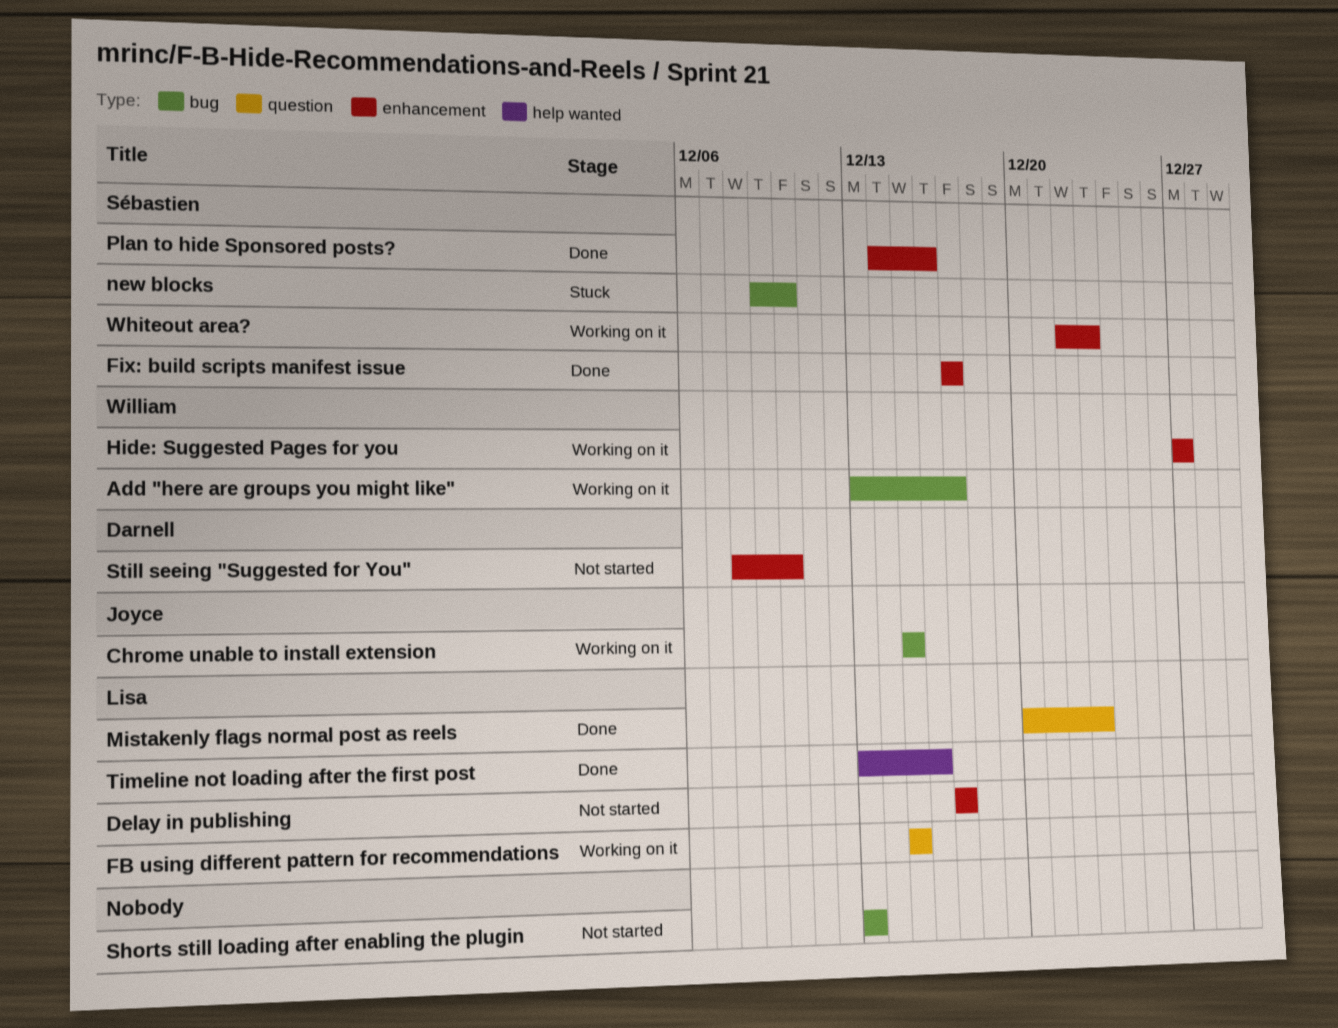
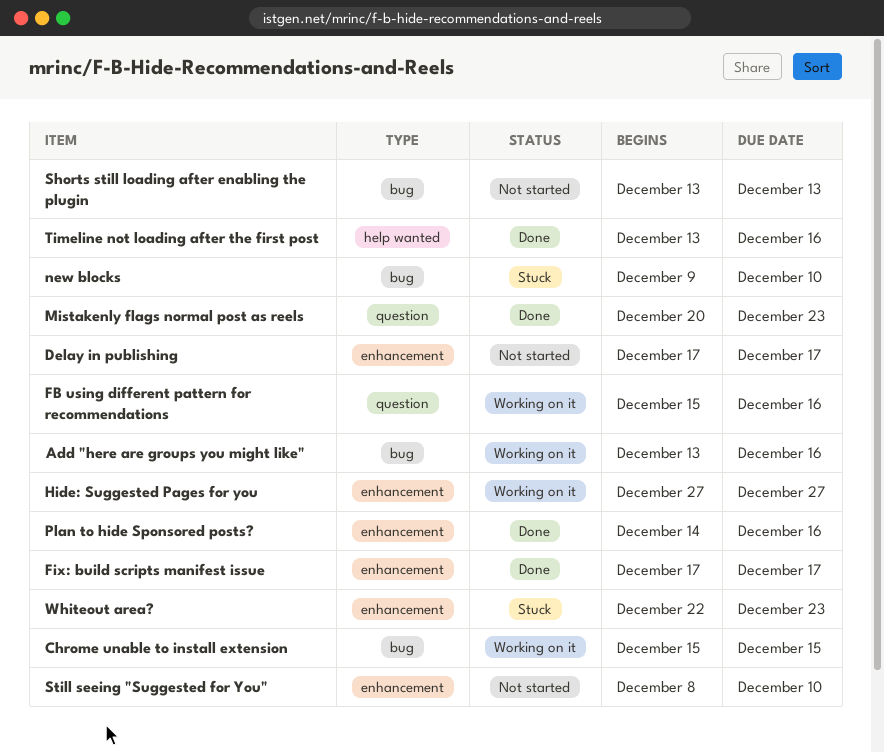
Add "here are groups you might like", due: Dec 17 -> Dec 16
FB using different pattern for recommendations, due: Dec 15 -> Dec 16
Whiteout area?, status: Working on it -> Stuck

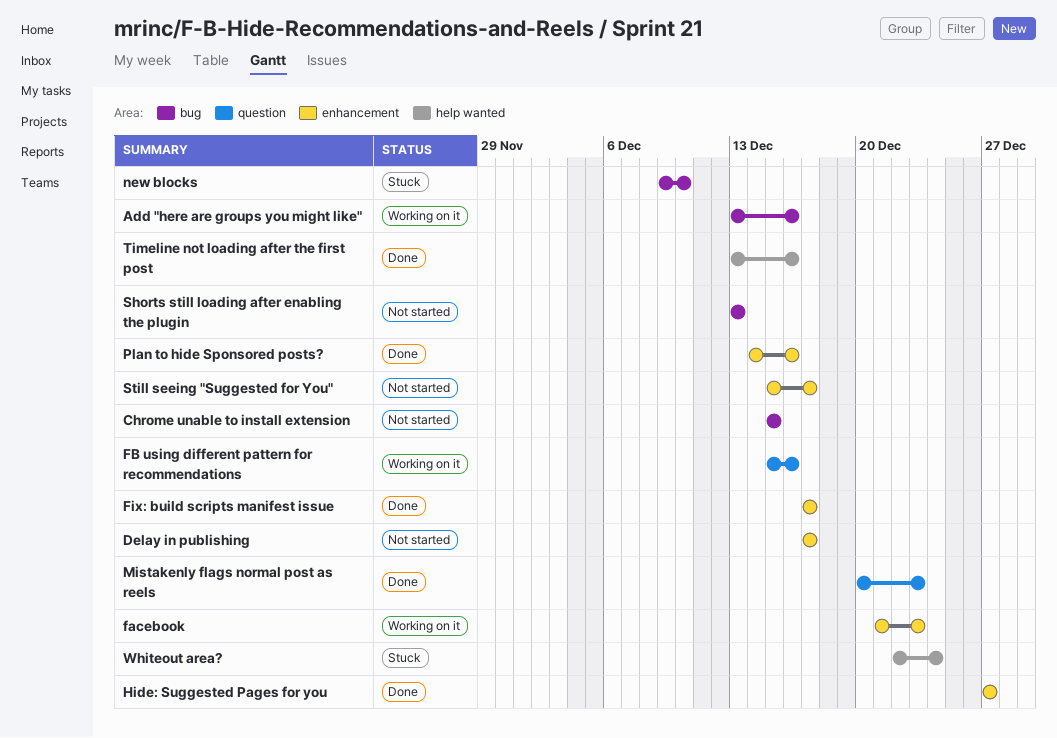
Chrome unable to install extension, status: Working on it -> Not started
facebook: none -> present
Hide: Suggested Pages for you, status: Working on it -> Done
Still seeing "Suggested for You", start: Dec 8 -> Dec 15
Still seeing "Suggested for You", due: Dec 10 -> Dec 17
Whiteout area?, label: enhancement -> help wanted
Whiteout area?, due: Dec 23 -> Dec 24

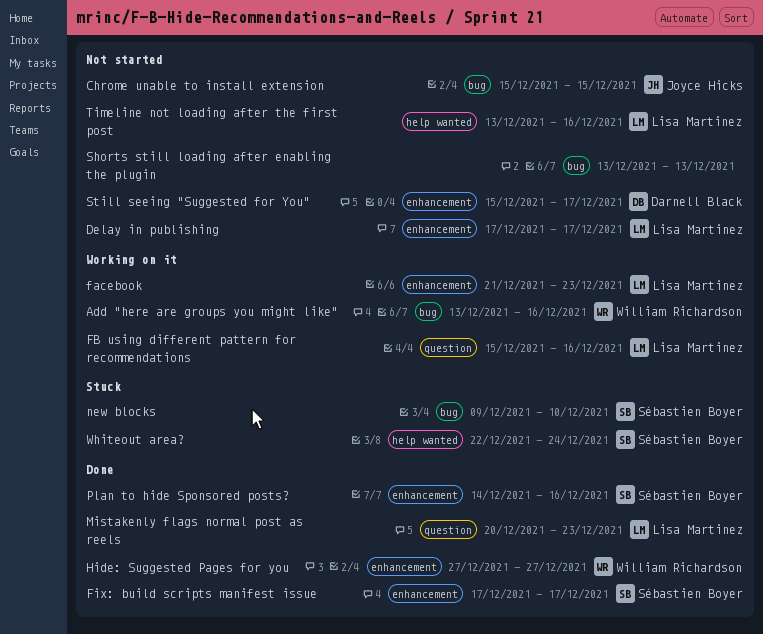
Timeline not loading after the first post, status: Done -> Not started

